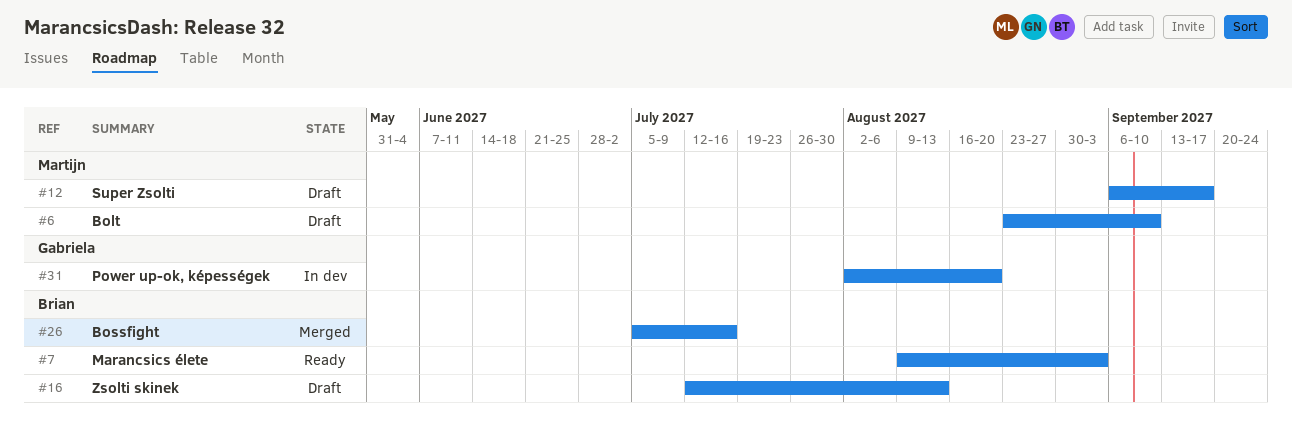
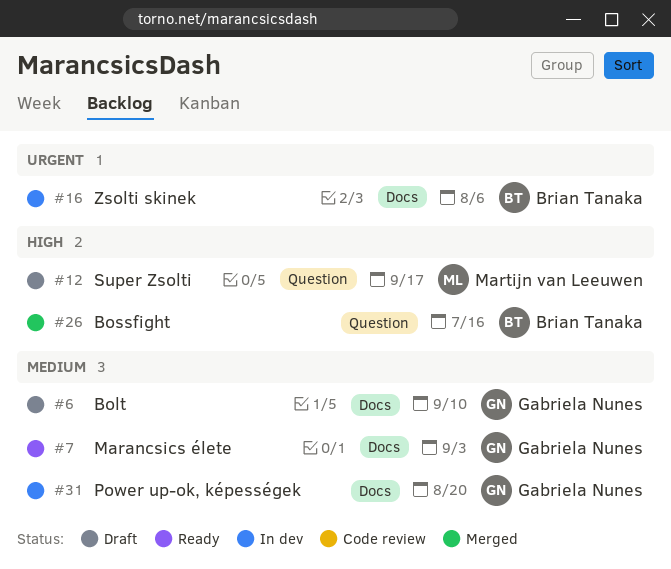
#6, owner: Martijn van Leeuwen -> Gabriela Nunes
#7, owner: Brian Tanaka -> Gabriela Nunes
#16, status: Draft -> In dev
#16, due: Aug 13 -> Aug 6

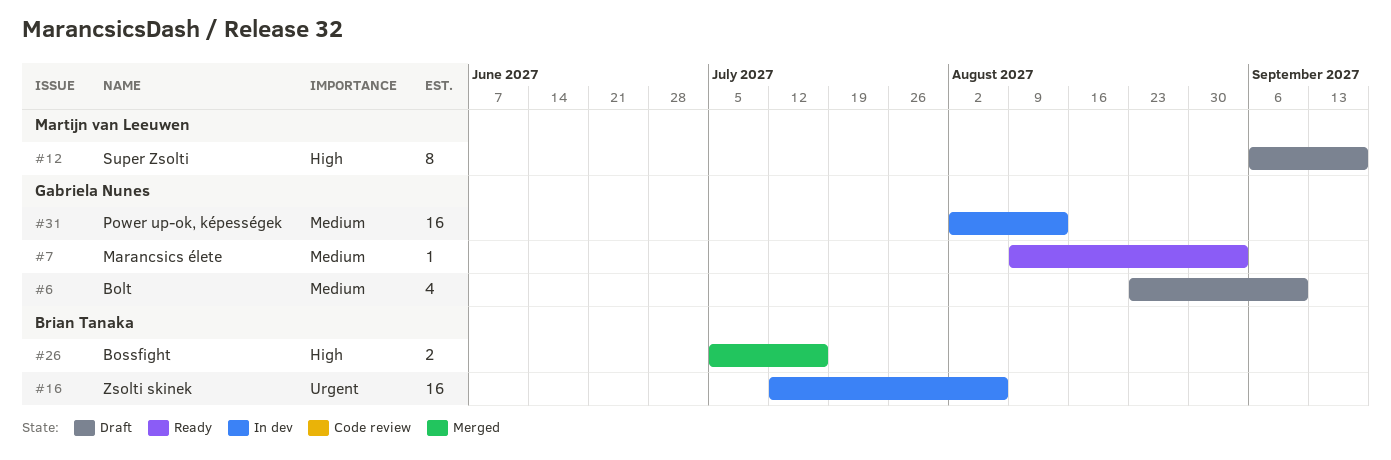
#31, due: Aug 20 -> Aug 13

